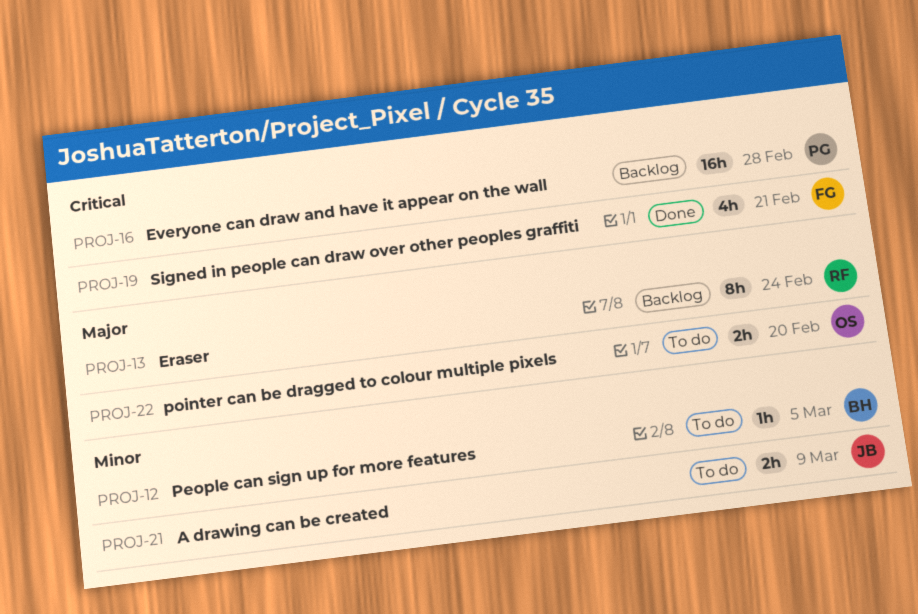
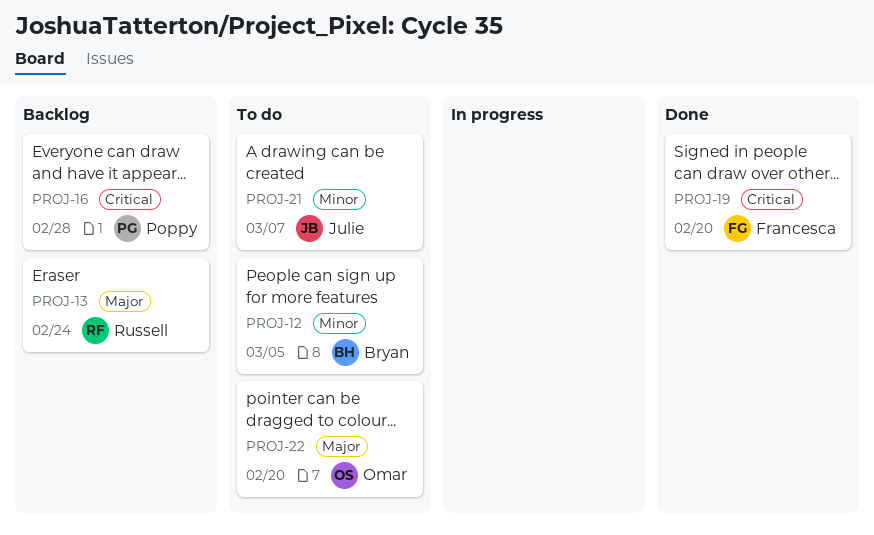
PROJ-19, due: Feb 21 -> Feb 20
PROJ-21, due: Mar 9 -> Mar 7

